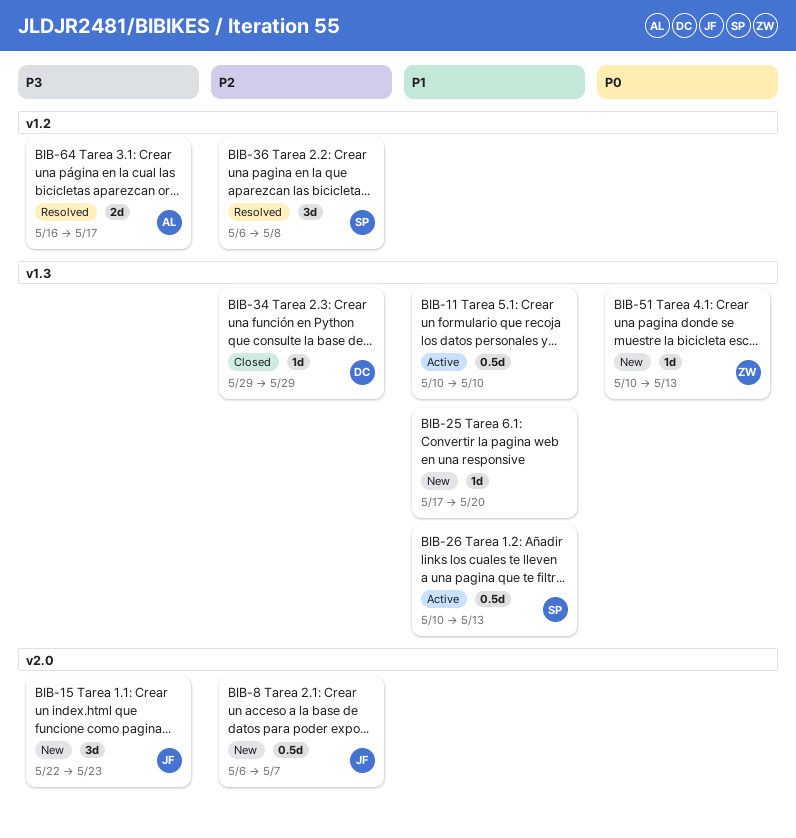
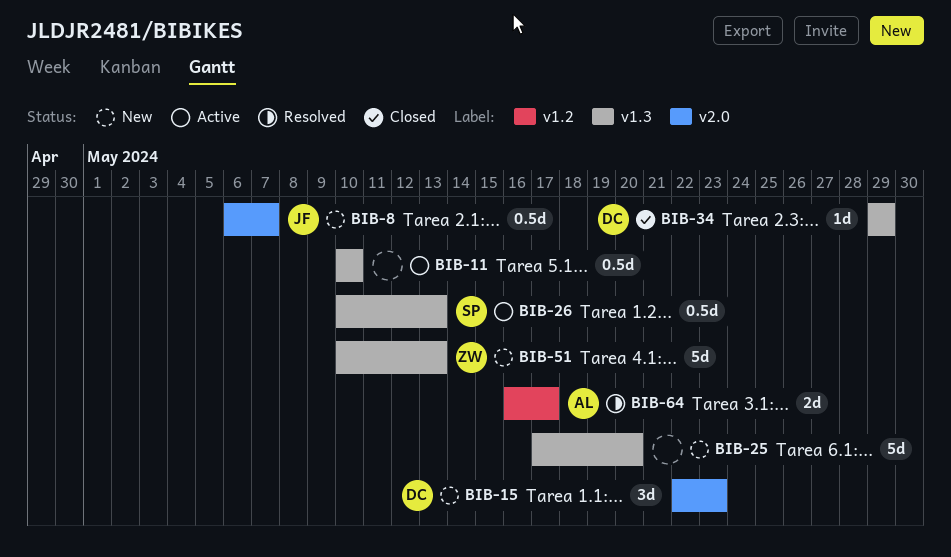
BIB-15, owner: JF -> DC
BIB-25, estimate: 1d -> 5d
BIB-36: present -> none
BIB-51, estimate: 1d -> 5d

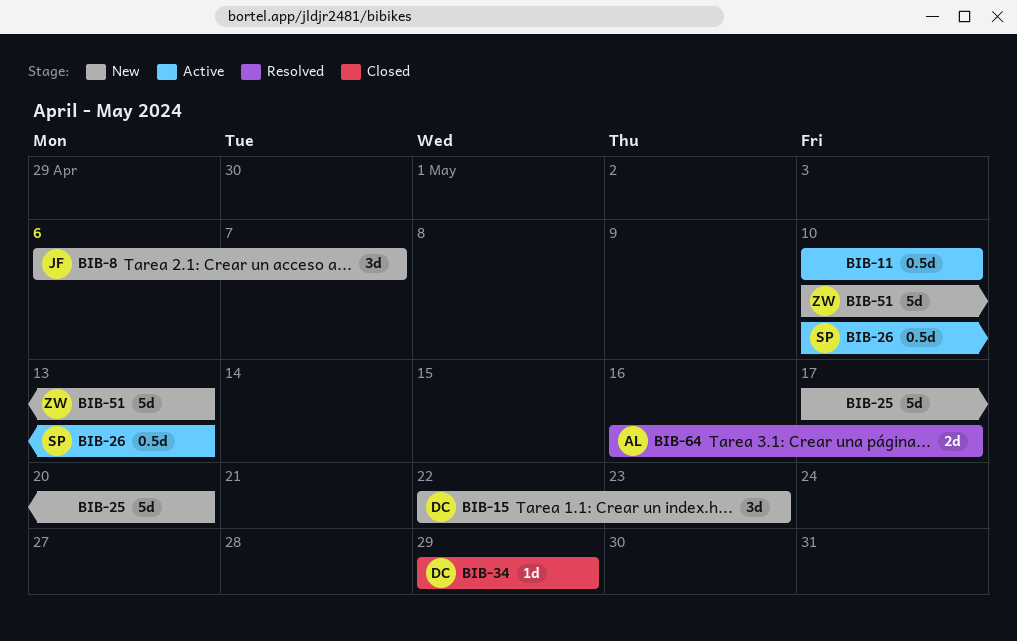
BIB-8, estimate: 0.5d -> 3d

